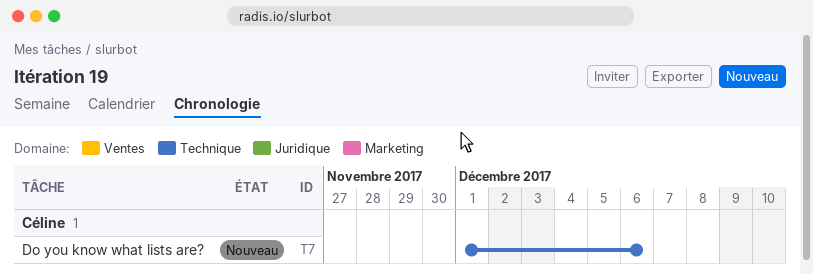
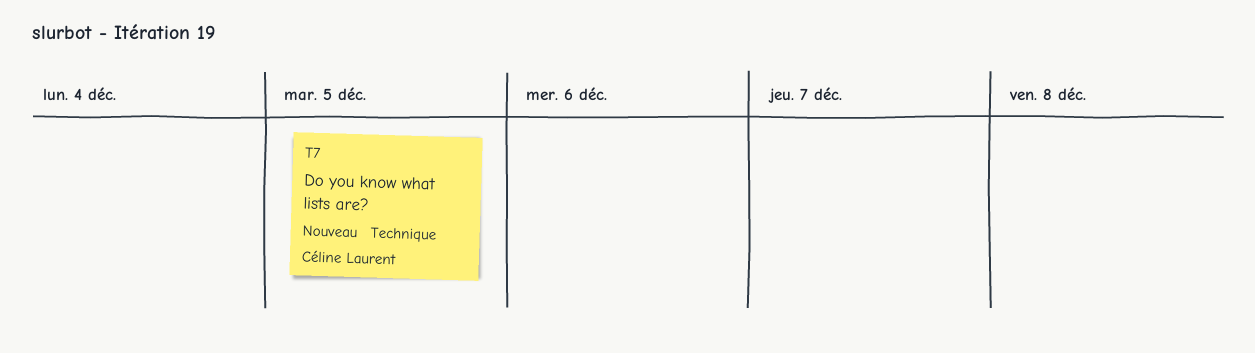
T7, due: Dec 6 -> Dec 5

